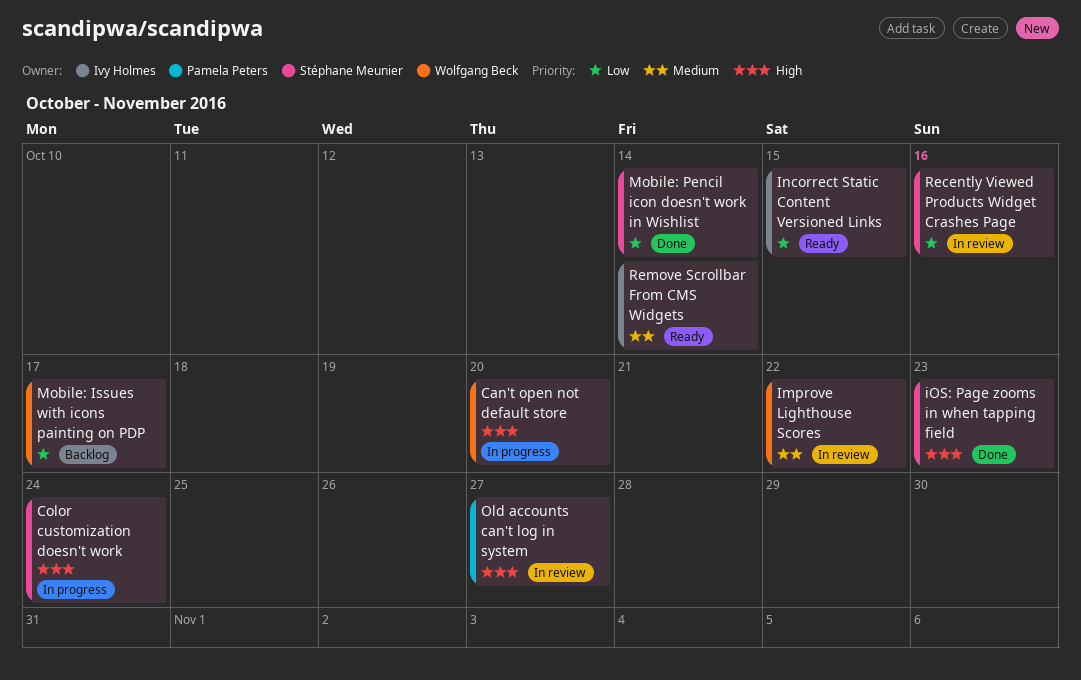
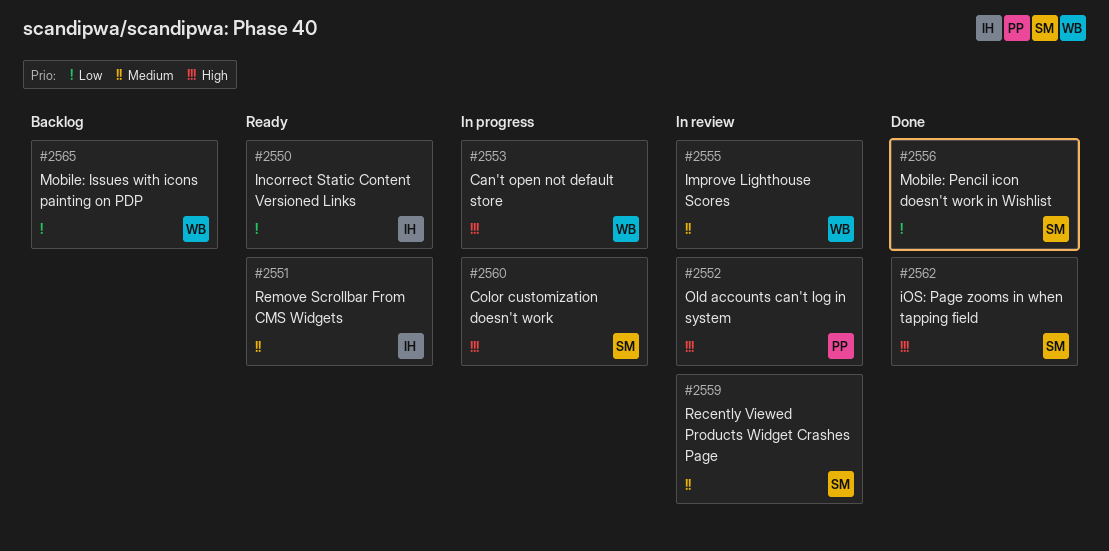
Recently Viewed Products Widget Crashes Page, priority: Low -> Medium

